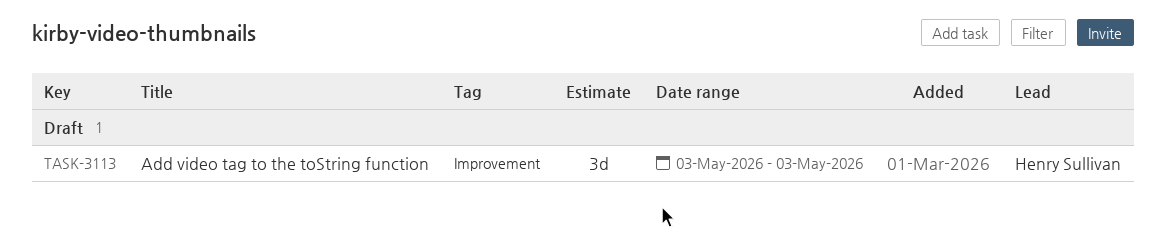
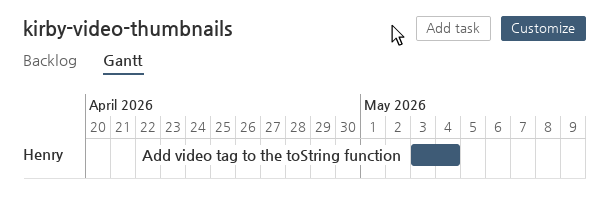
Add video tag to the toString function, due: May 3 -> May 4

